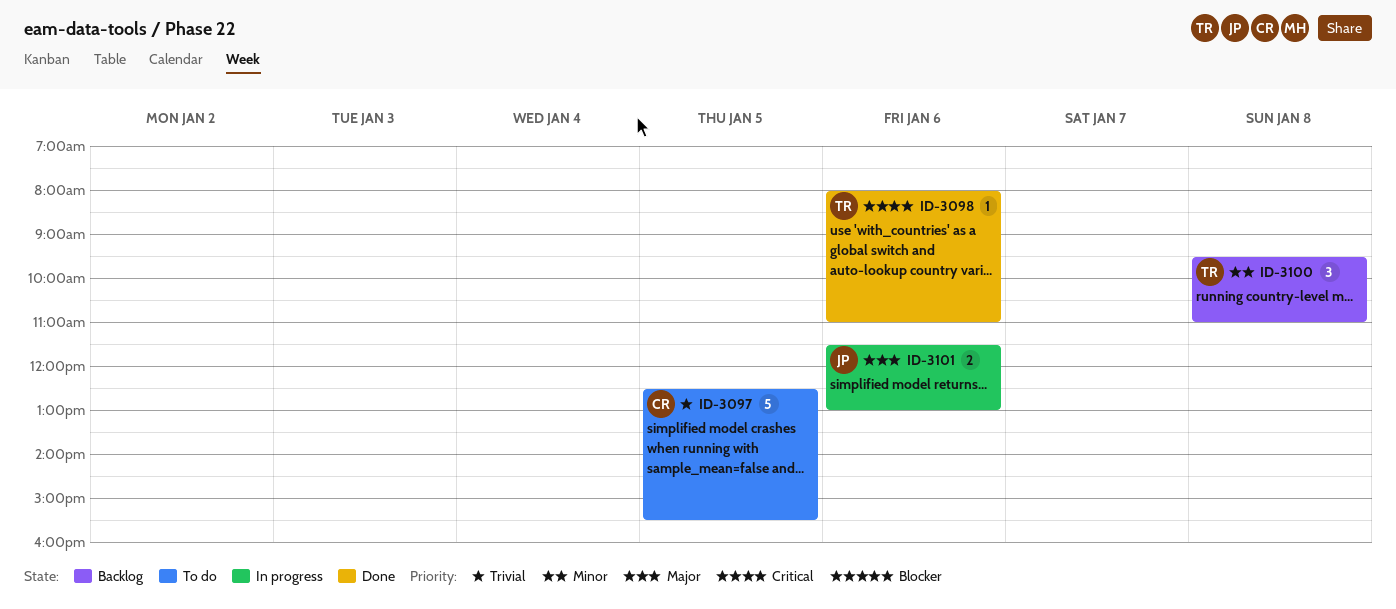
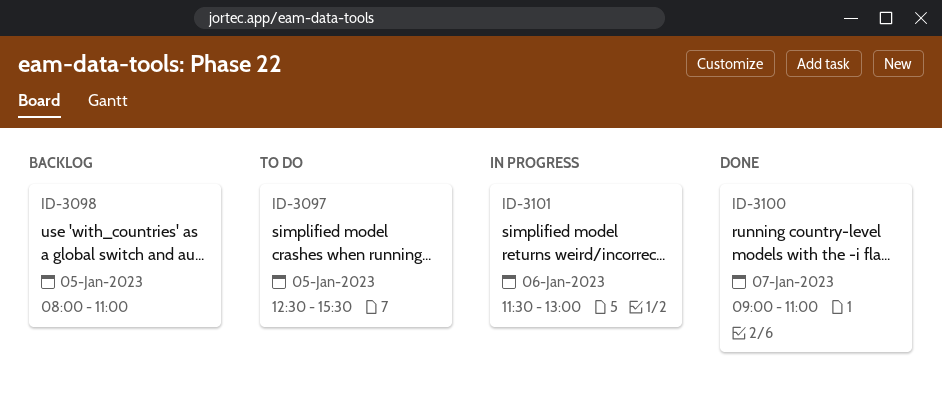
ID-3098, status: Done -> Backlog
ID-3098, day: Jan 6 -> Jan 5
ID-3100, status: Backlog -> Done
ID-3100, day: Jan 8 -> Jan 7
ID-3100, begins: 09:30 -> 09:00

